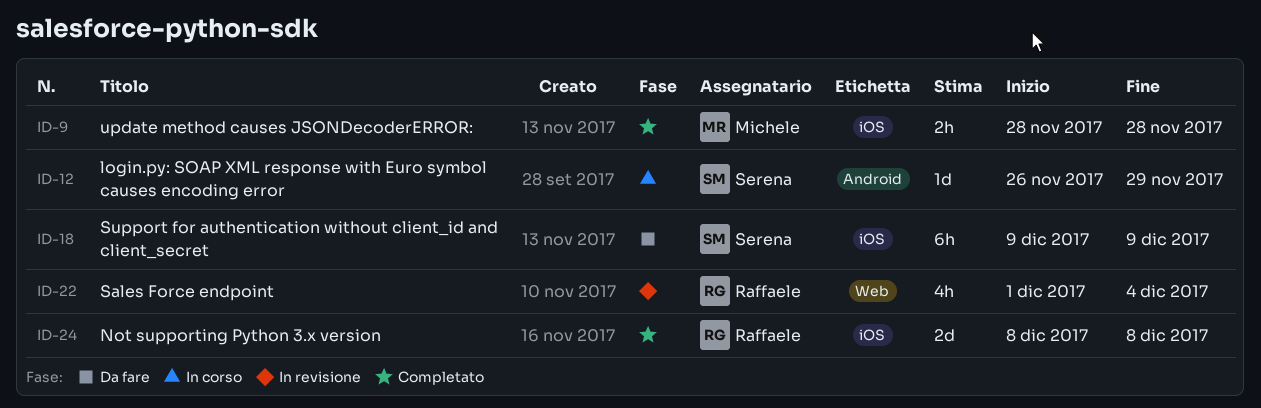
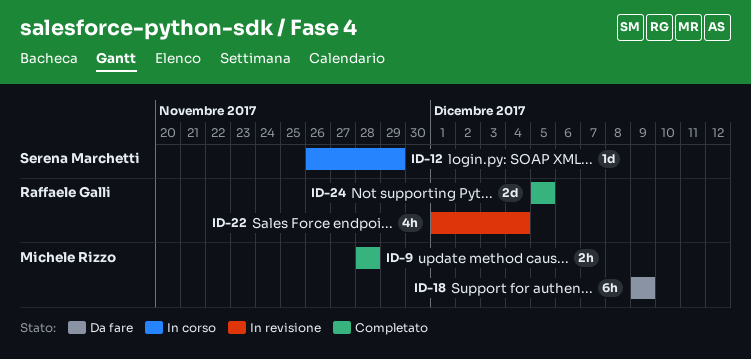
ID-18, owner: Serena Marchetti -> Michele Rizzo
ID-24, start: Dec 8 -> Dec 5
ID-24, due: Dec 8 -> Dec 5

